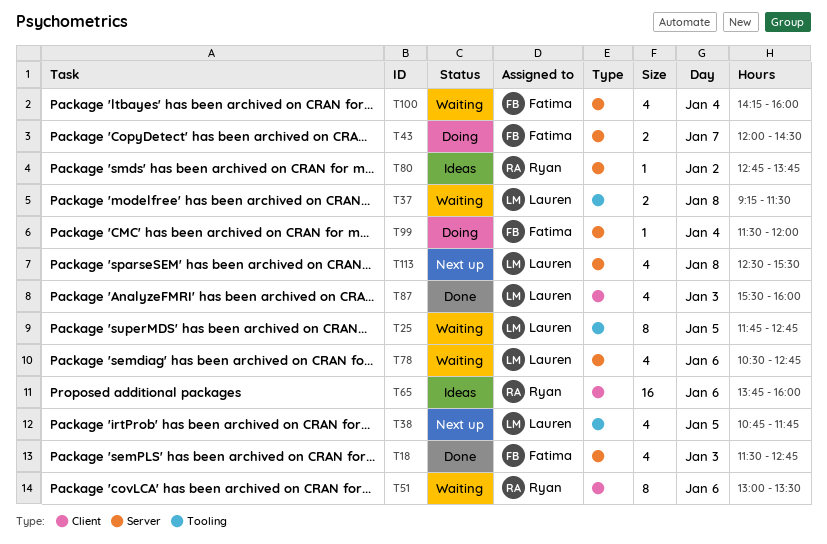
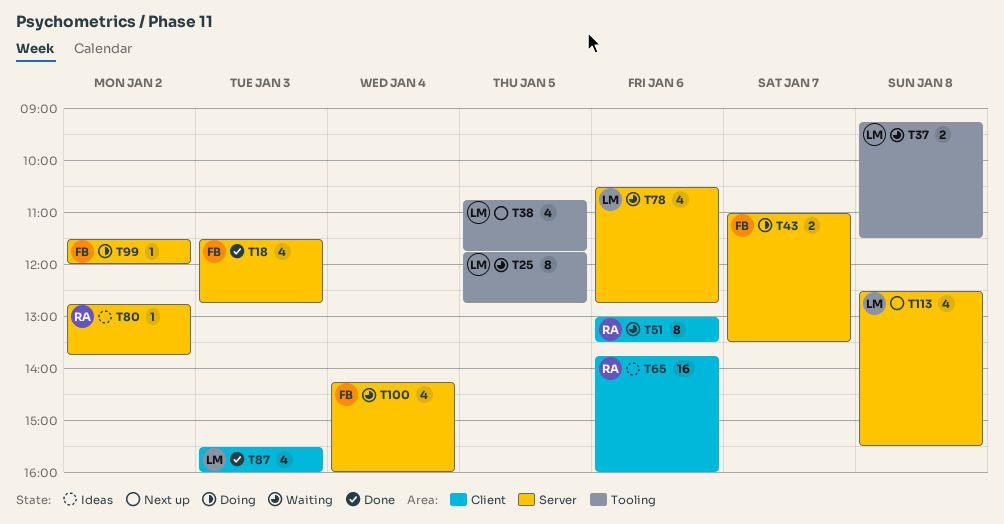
T43, begins: 12:00 -> 11:00
T43, ends: 14:30 -> 13:30
T99, day: Jan 4 -> Jan 2

